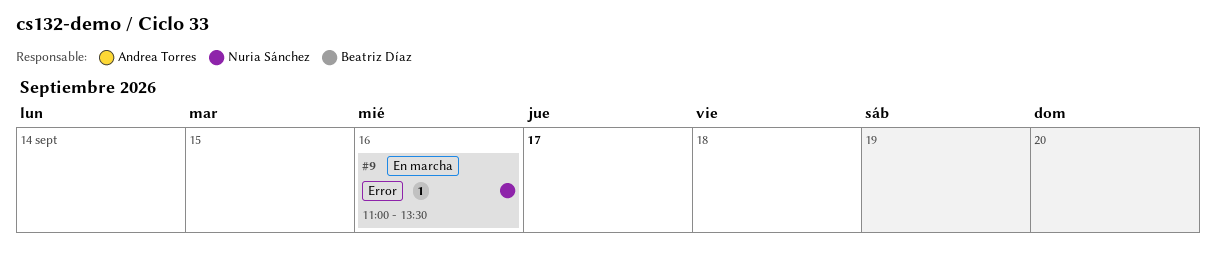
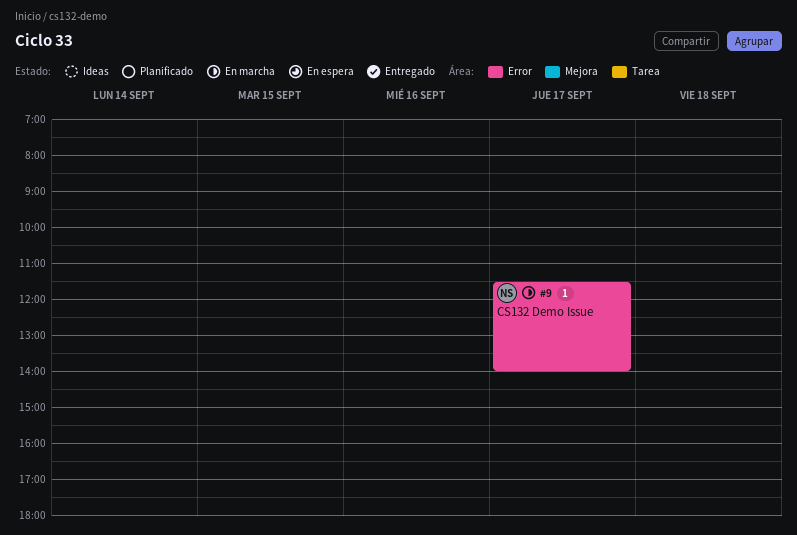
#9, day: Sep 16 -> Sep 17
#9, begins: 11:00 -> 11:30
#9, ends: 13:30 -> 14:00

